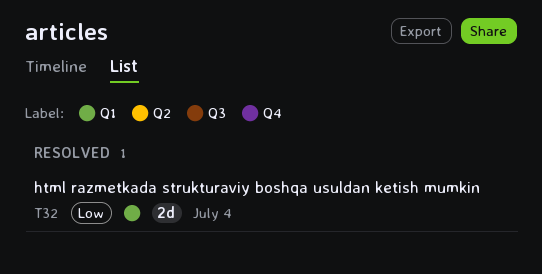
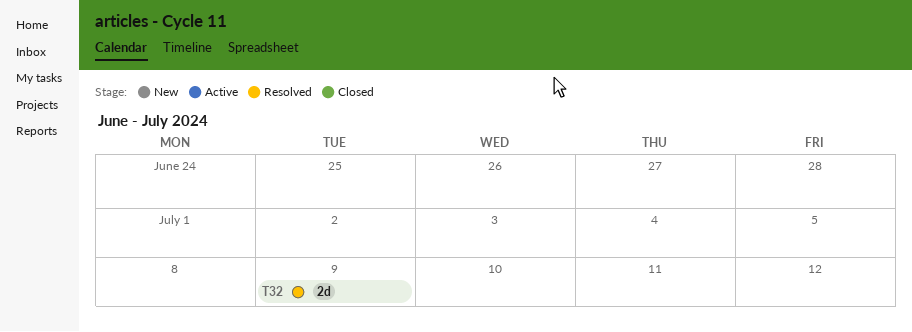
T32, due: Jul 4 -> Jul 9

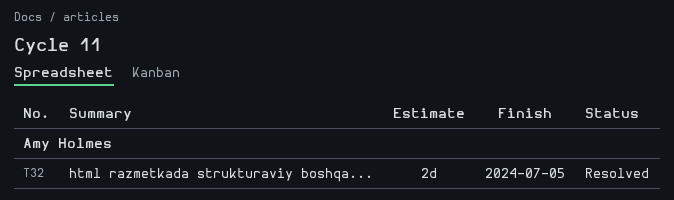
T32, due: Jul 9 -> Jul 5

